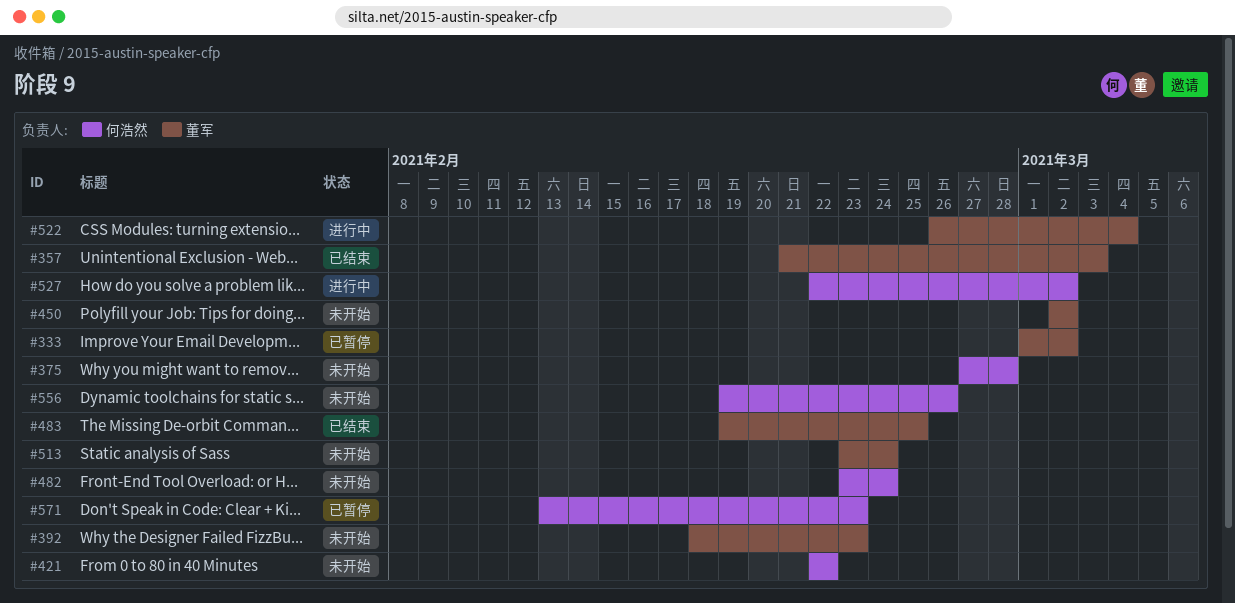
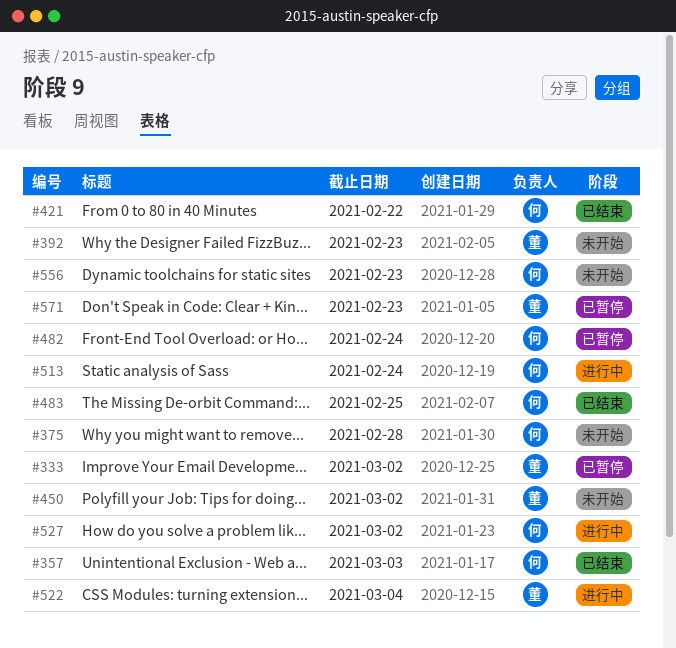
#357, owner: 董军 -> 何浩然
#421, status: 未开始 -> 已结束
#482, status: 未开始 -> 已暂停
#483, owner: 董军 -> 何浩然
#513, status: 未开始 -> 进行中
#513, owner: 董军 -> 何浩然
#556, due: Feb 26 -> Feb 23
#571, owner: 何浩然 -> 董军

